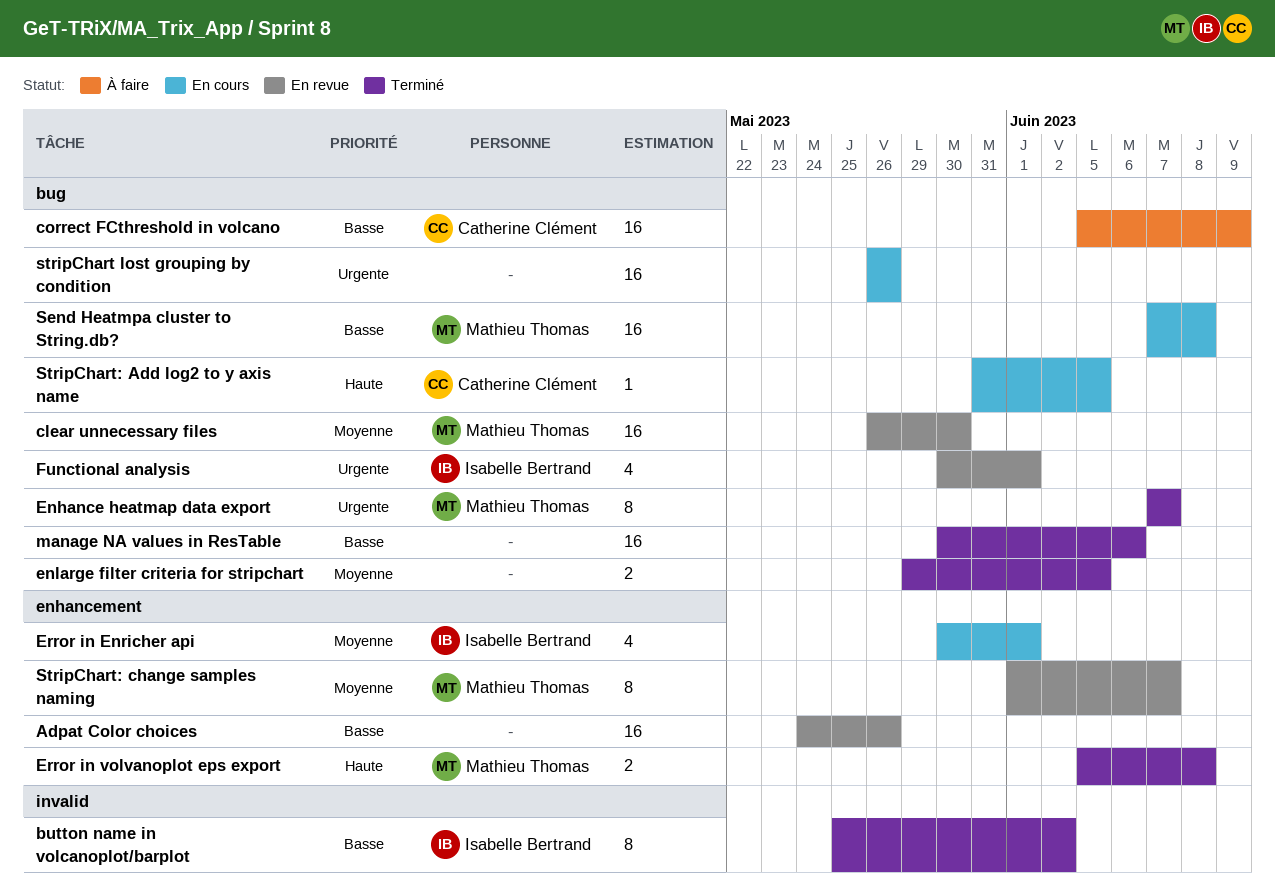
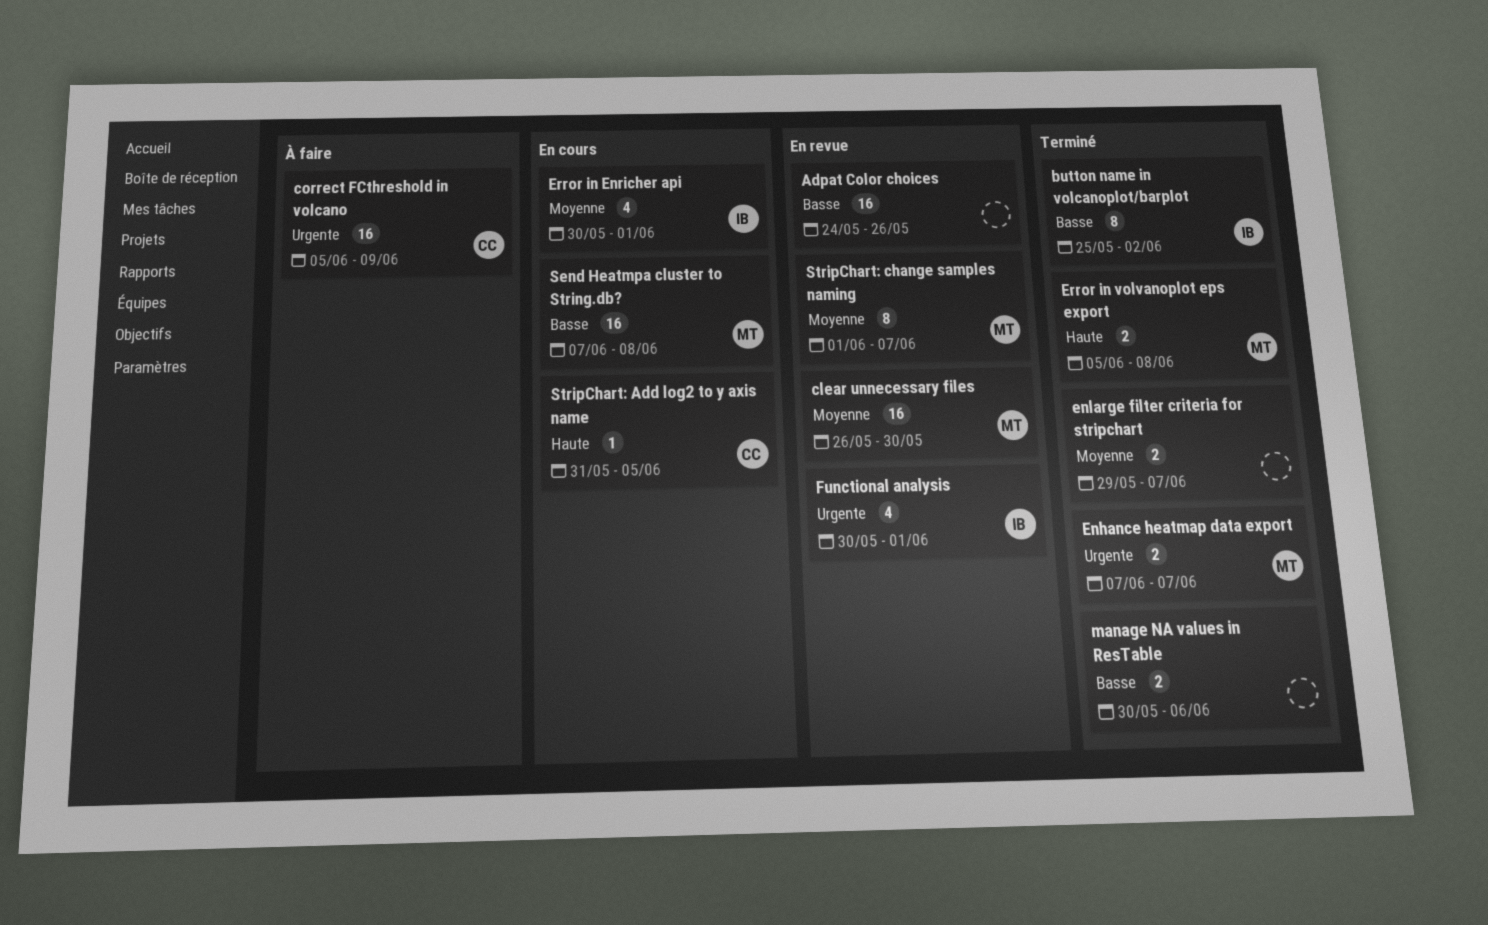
correct FCthreshold in volcano, priority: Basse -> Urgente
Enhance heatmap data export, estimate: 8 -> 2
enlarge filter criteria for stripchart, due: Jun 5 -> Jun 7
manage NA values in ResTable, estimate: 16 -> 2
stripChart lost grouping by condition: present -> none

